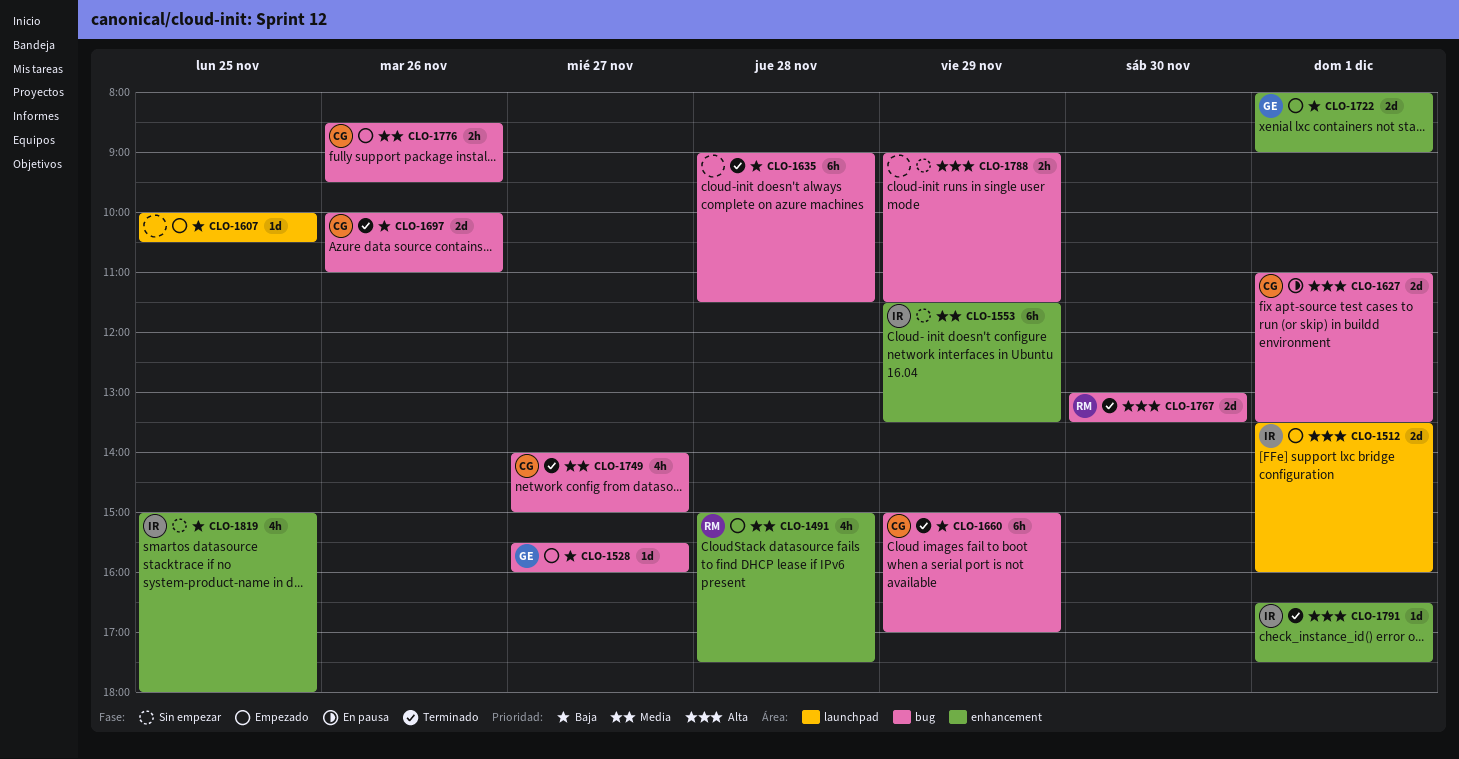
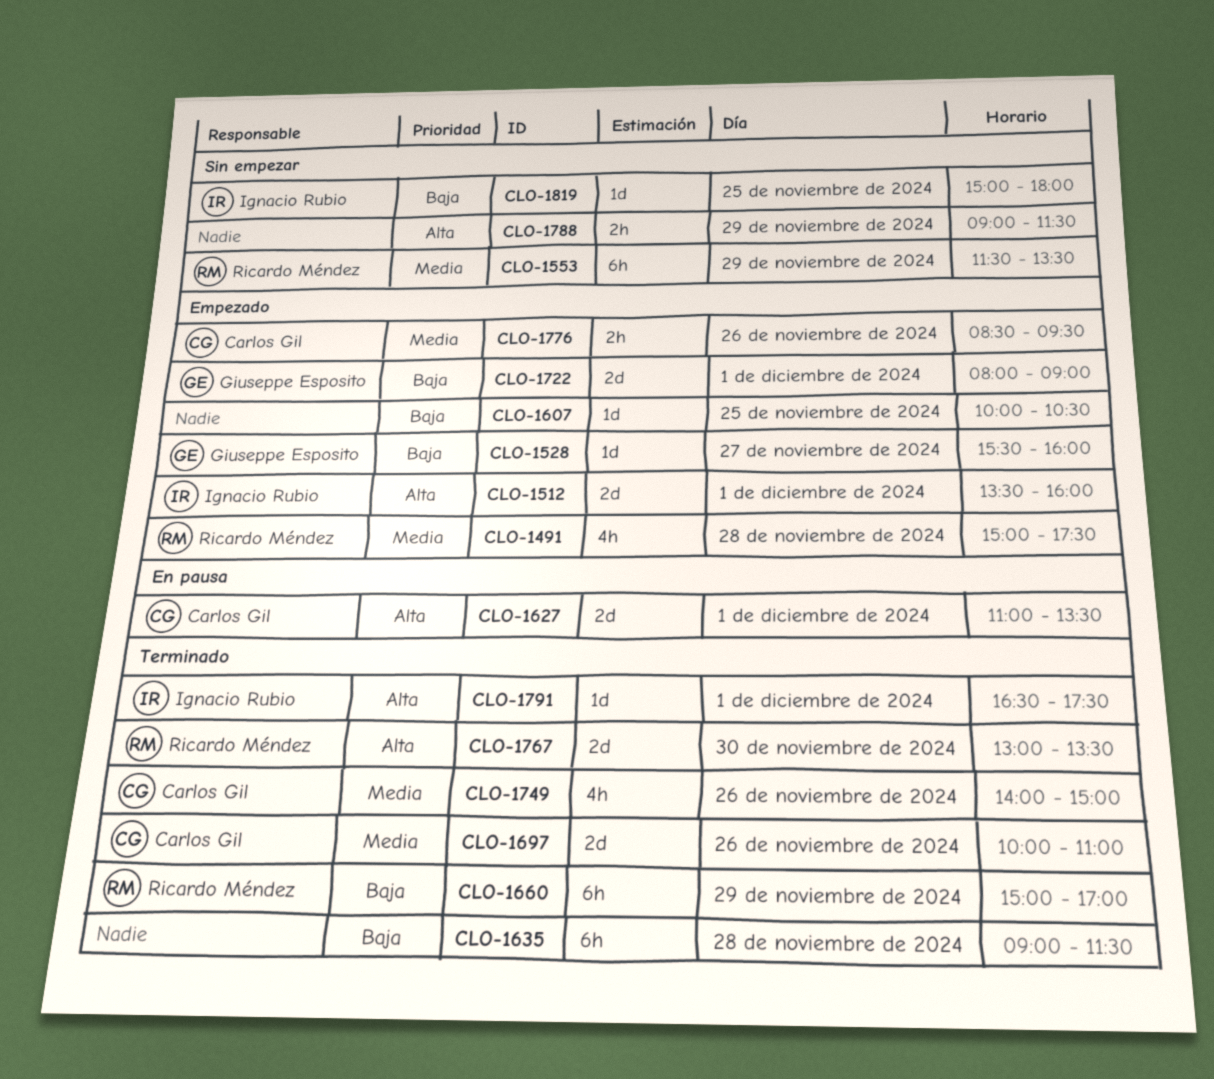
CLO-1553, owner: Ignacio Rubio -> Ricardo Méndez
CLO-1660, owner: Carlos Gil -> Ricardo Méndez
CLO-1697, priority: Baja -> Media
CLO-1749, day: Nov 27 -> Nov 26
CLO-1819, estimate: 4h -> 1d

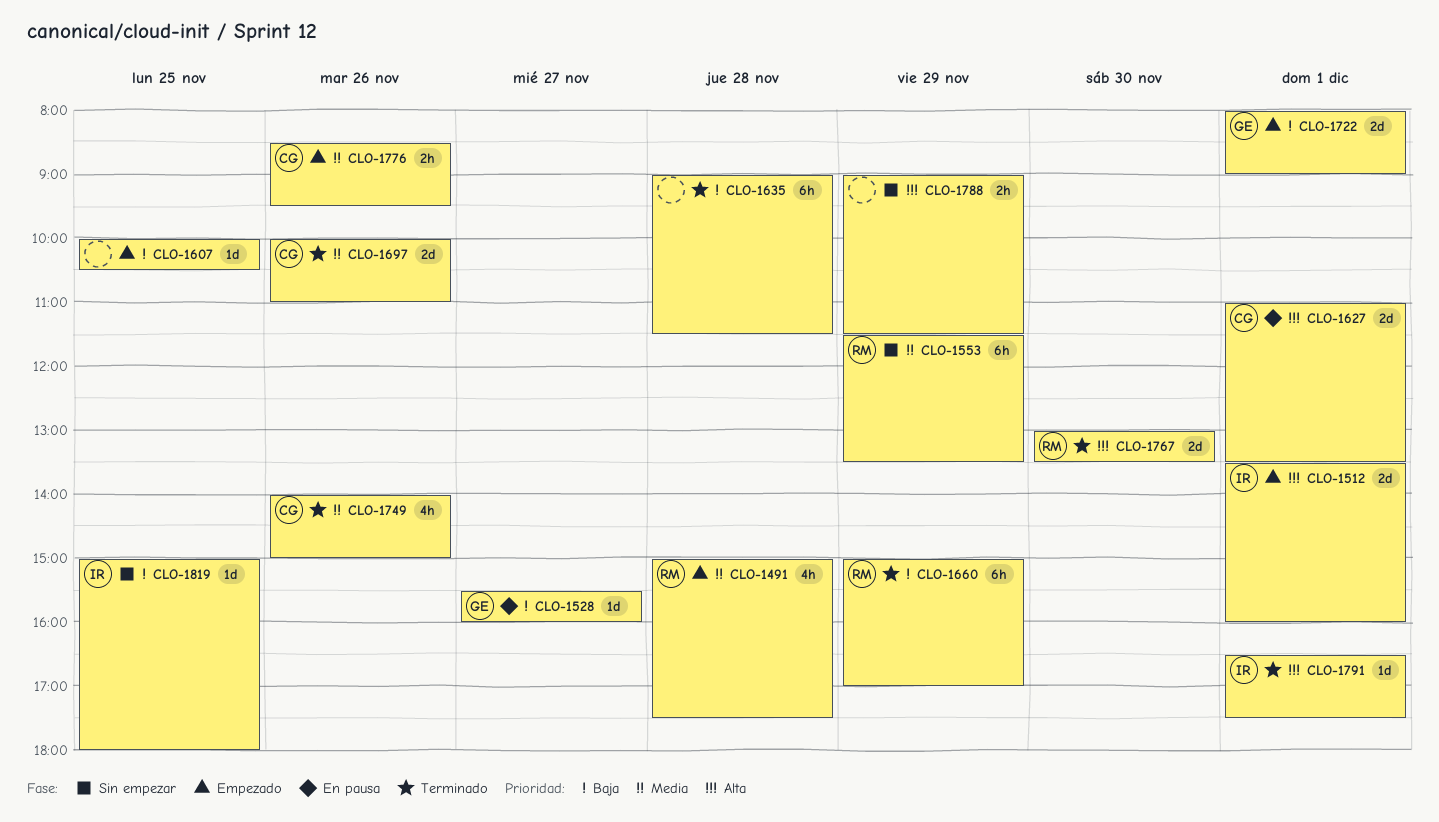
CLO-1528, status: Empezado -> En pausa

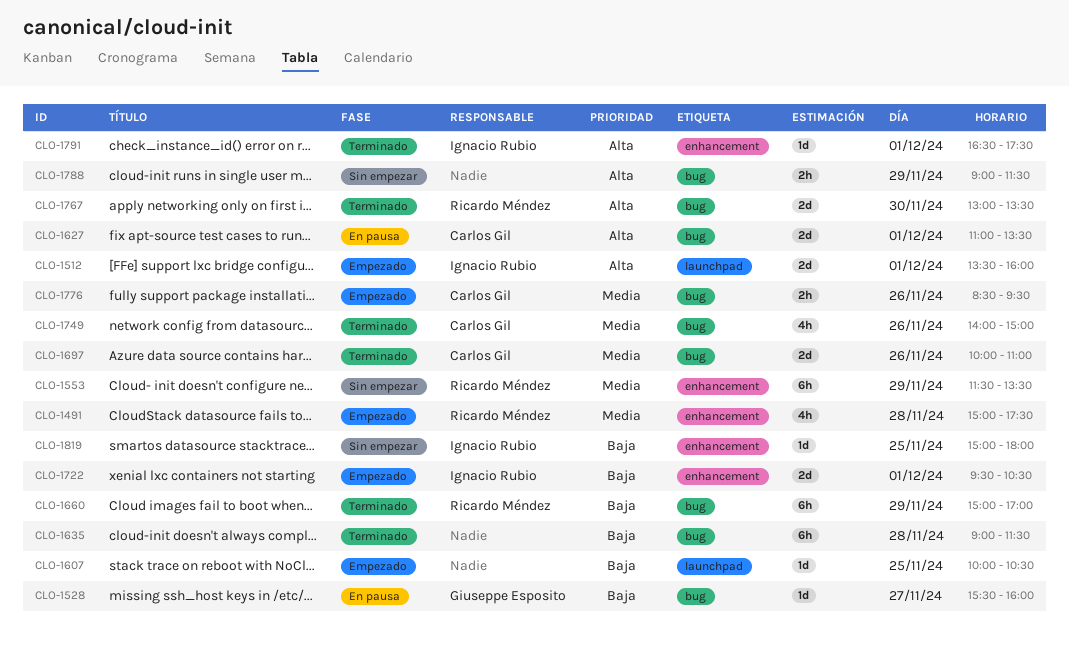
CLO-1722, owner: Giuseppe Esposito -> Ignacio Rubio
CLO-1722, begins: 08:00 -> 09:30
CLO-1722, ends: 09:00 -> 10:30

